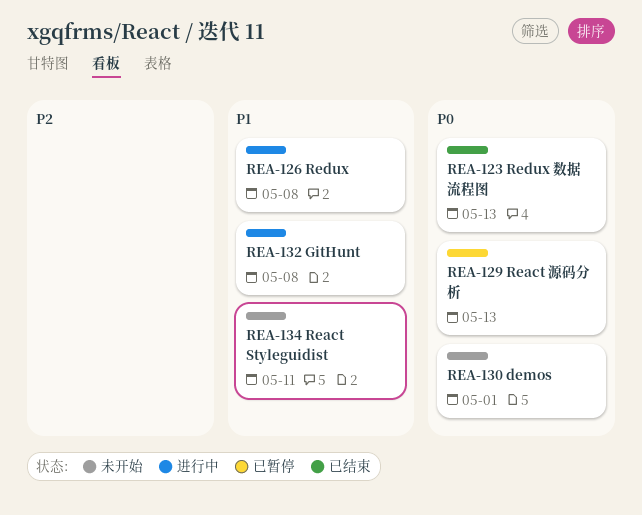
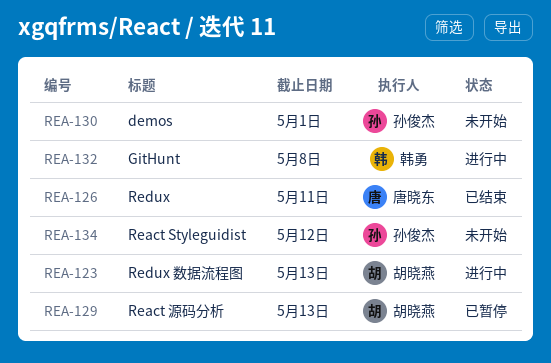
REA-123, status: 已结束 -> 进行中
REA-126, status: 进行中 -> 已结束
REA-126, due: May 8 -> May 11
REA-134, due: May 11 -> May 12

